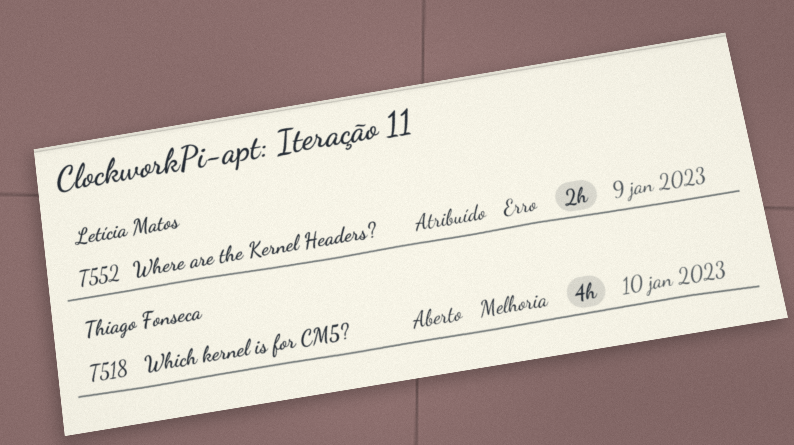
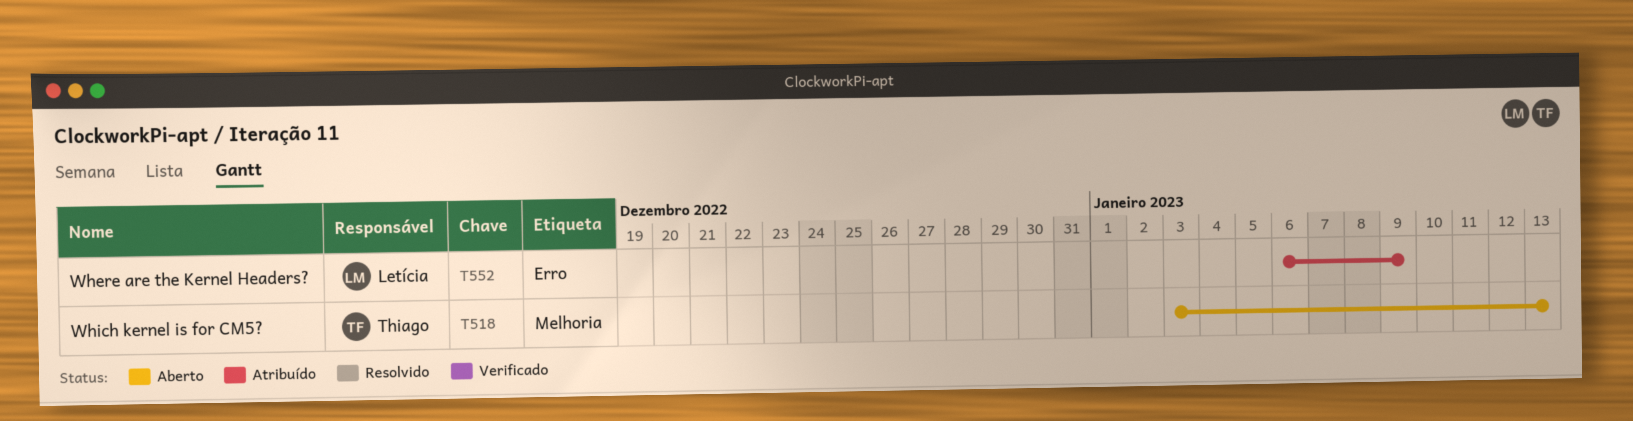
T518, due: Jan 10 -> Jan 13

